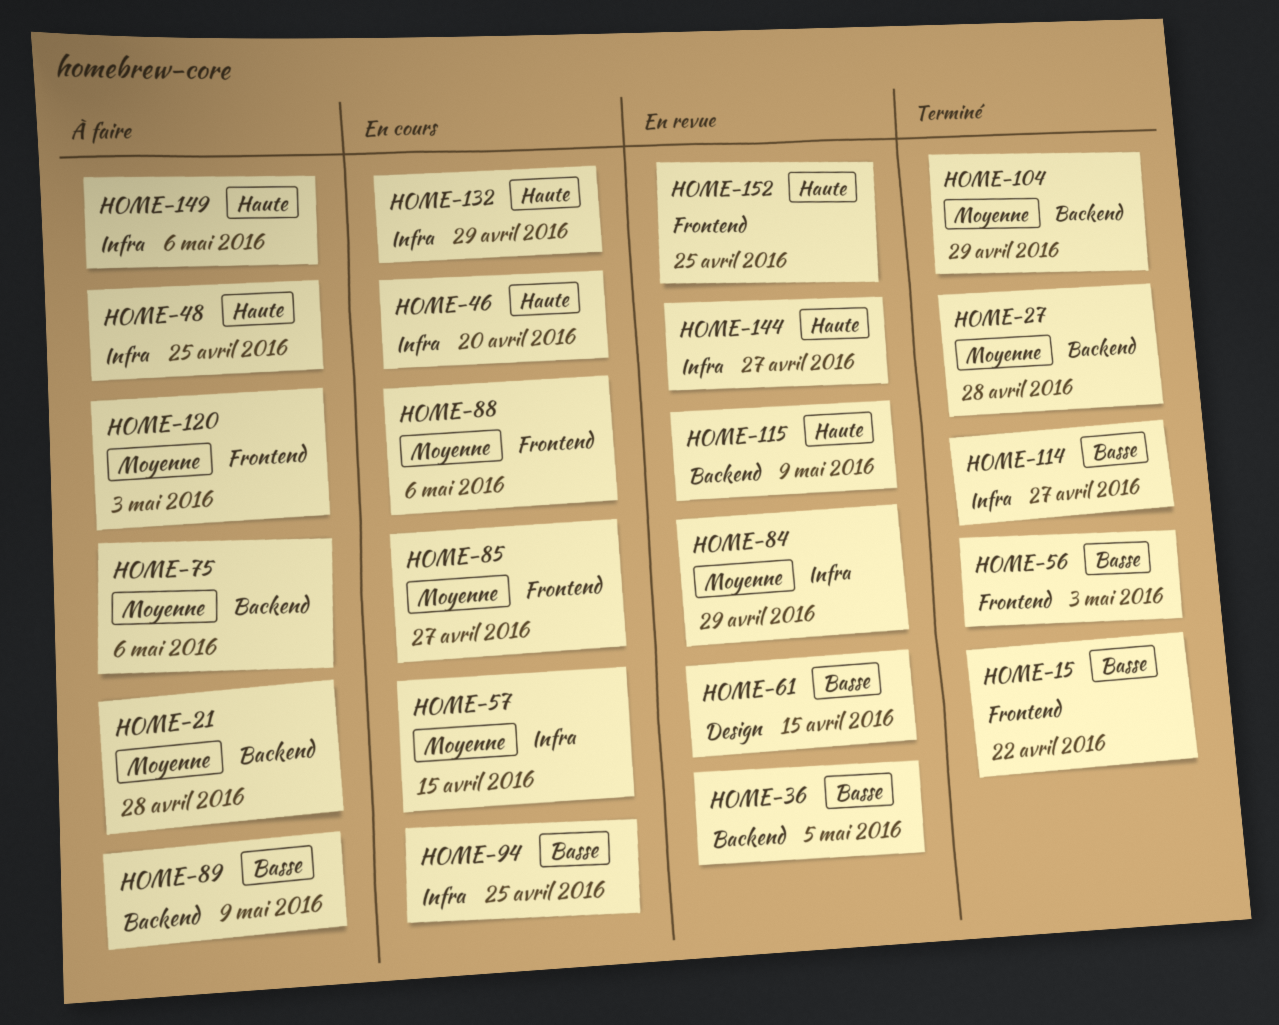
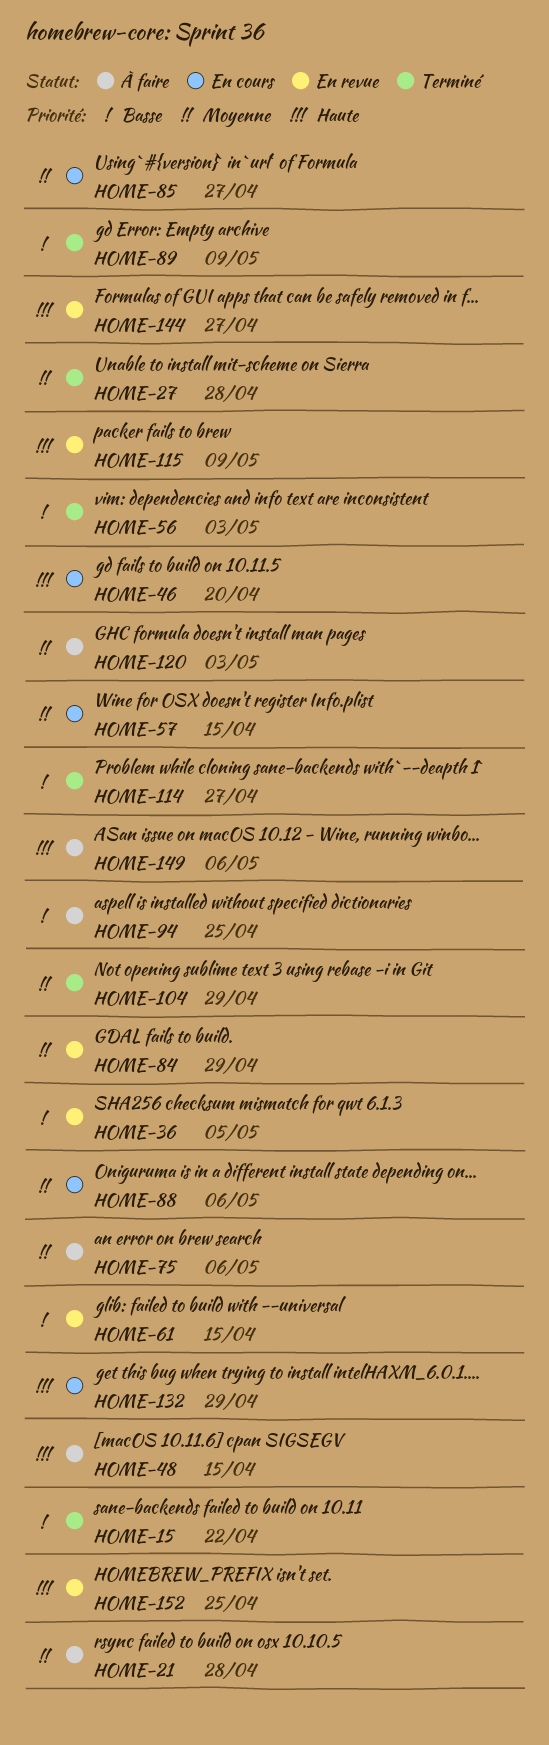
HOME-48, due: Apr 25 -> Apr 15
HOME-89, status: À faire -> Terminé
HOME-94, status: En cours -> À faire

